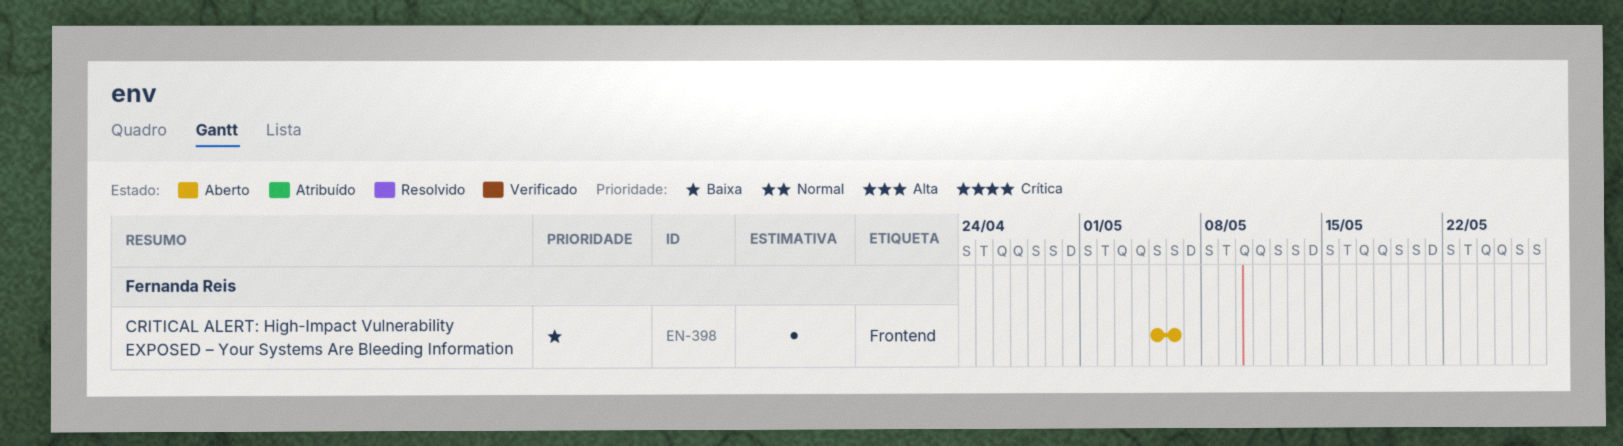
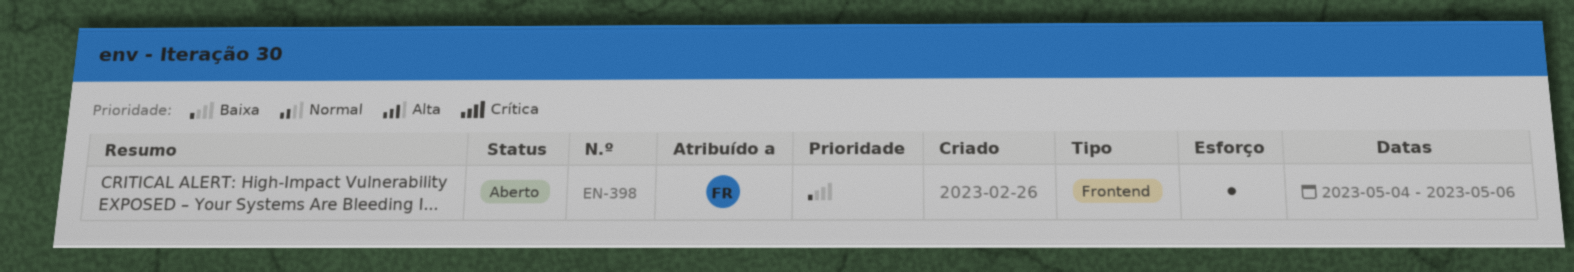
EN-398, start: May 5 -> May 4

